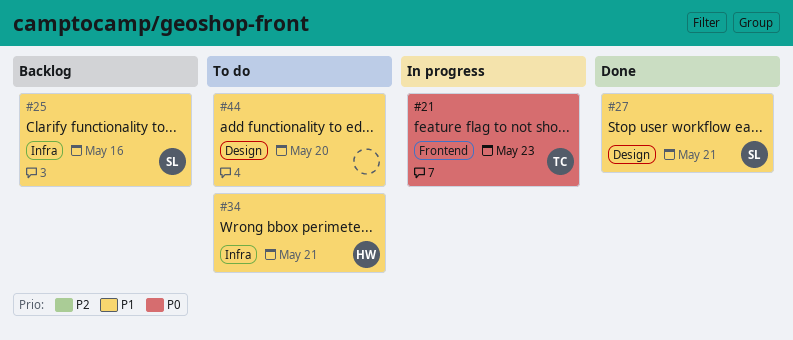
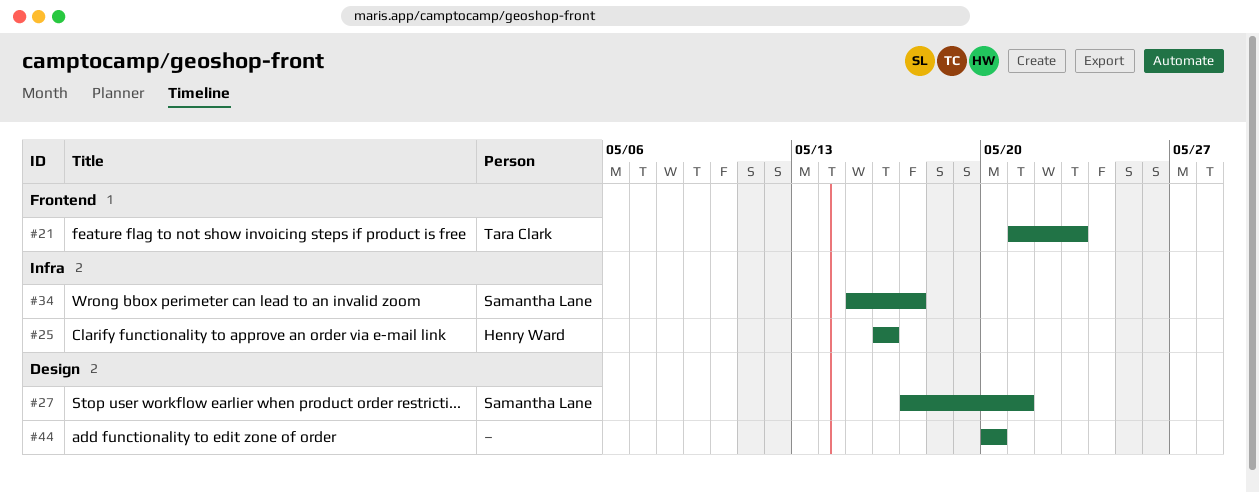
#25, owner: Samantha Lane -> Henry Ward
#34, owner: Henry Ward -> Samantha Lane
#34, due: May 21 -> May 17

